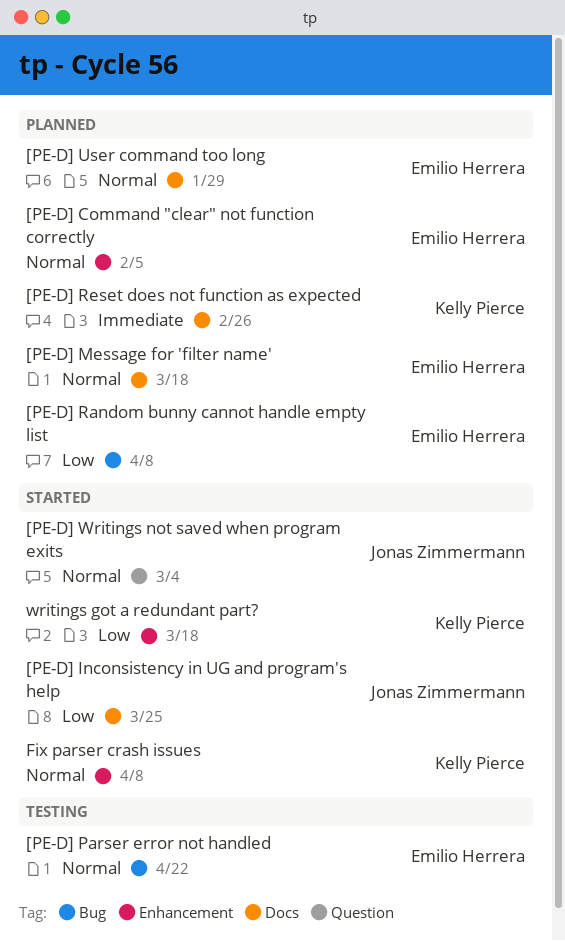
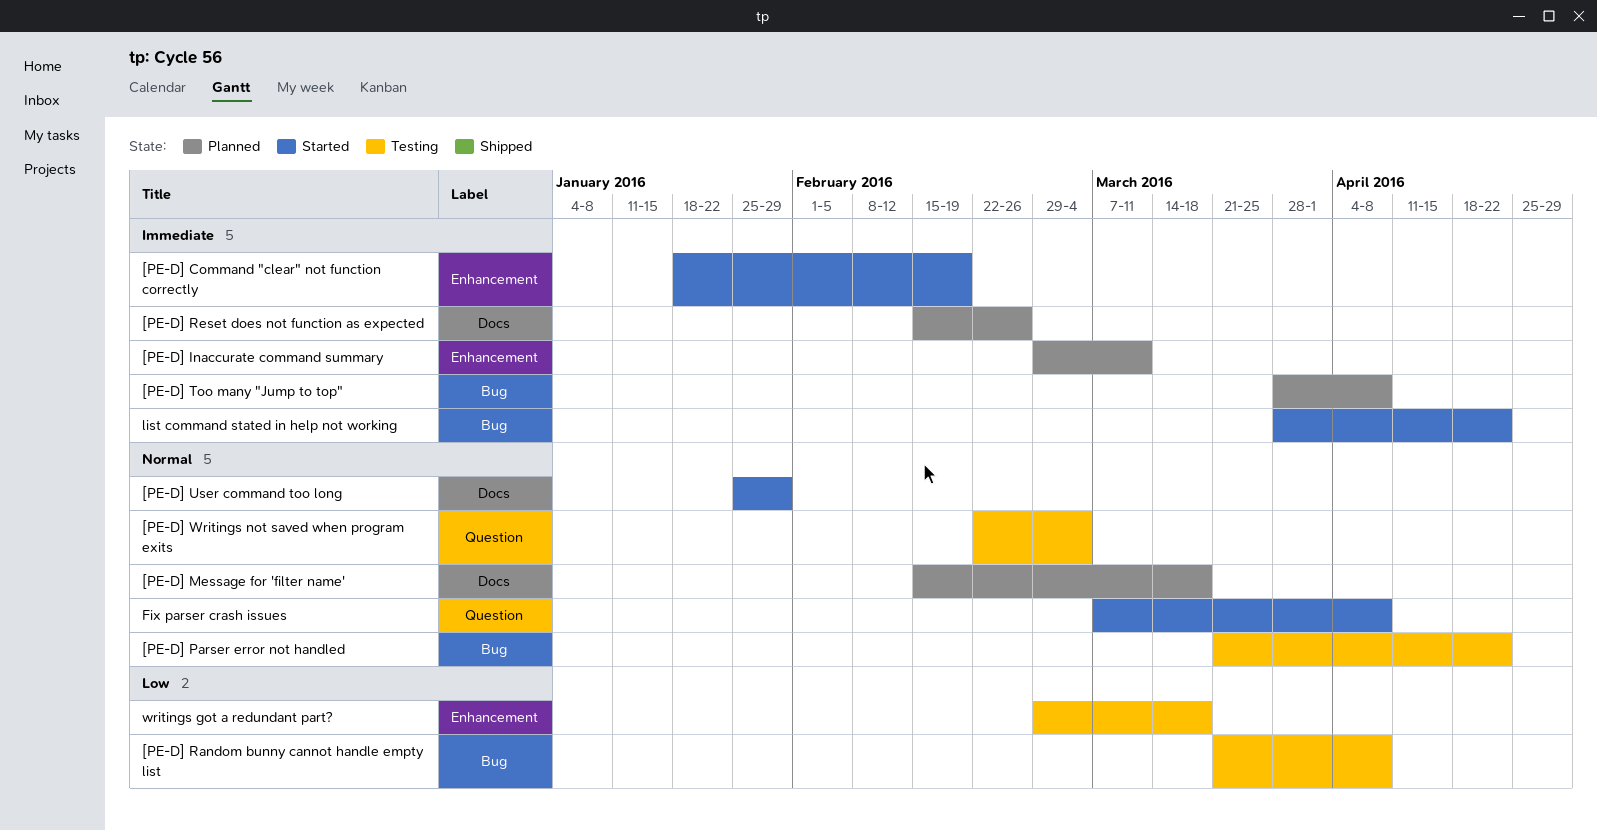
[PE-D] Command "clear" not function correctly, status: Planned -> Started
[PE-D] Command "clear" not function correctly, priority: Normal -> Immediate
[PE-D] Command "clear" not function correctly, due: Feb 5 -> Feb 19
[PE-D] Inaccurate command summary: none -> present
[PE-D] Inconsistency in UG and program's help: present -> none
[PE-D] Random bunny cannot handle empty list, status: Planned -> Testing
[PE-D] Too many "Jump to top": none -> present
[PE-D] User command too long, status: Planned -> Started
[PE-D] Writings not saved when program exits, status: Started -> Testing
Fix parser crash issues, label: Enhancement -> Question
list command stated in help not working: none -> present
writings got a redundant part?, status: Started -> Testing

